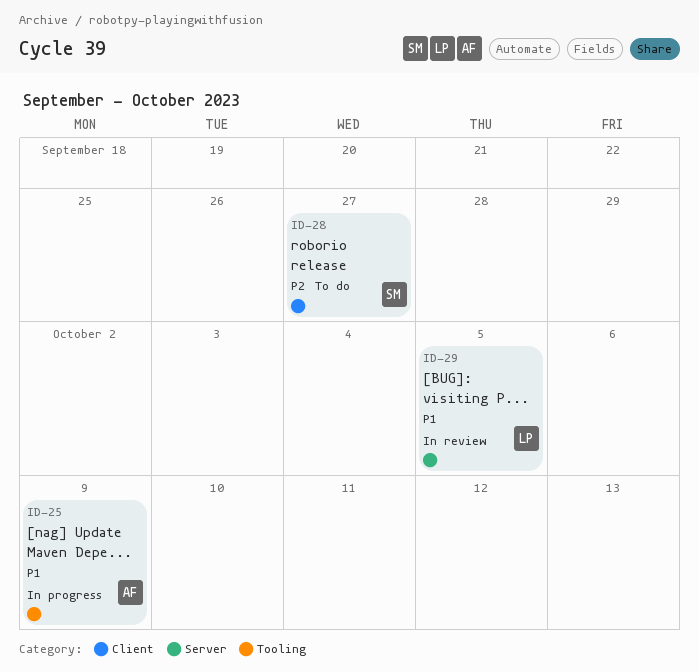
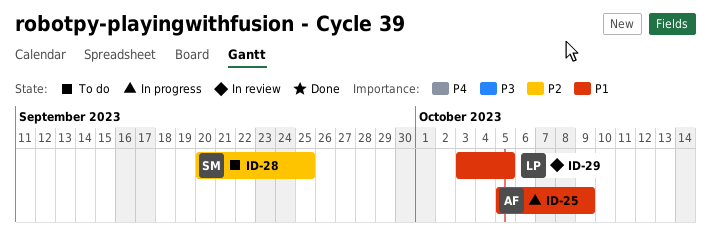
ID-28, due: Sep 27 -> Sep 25

